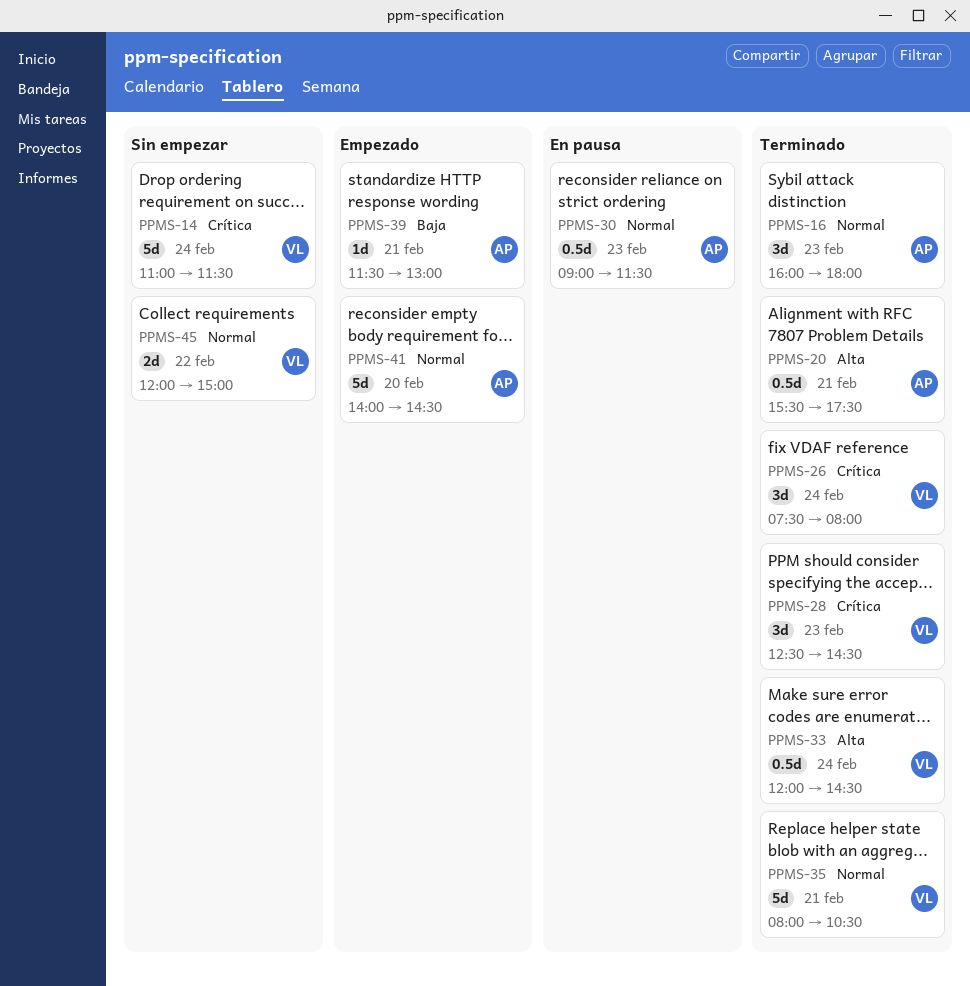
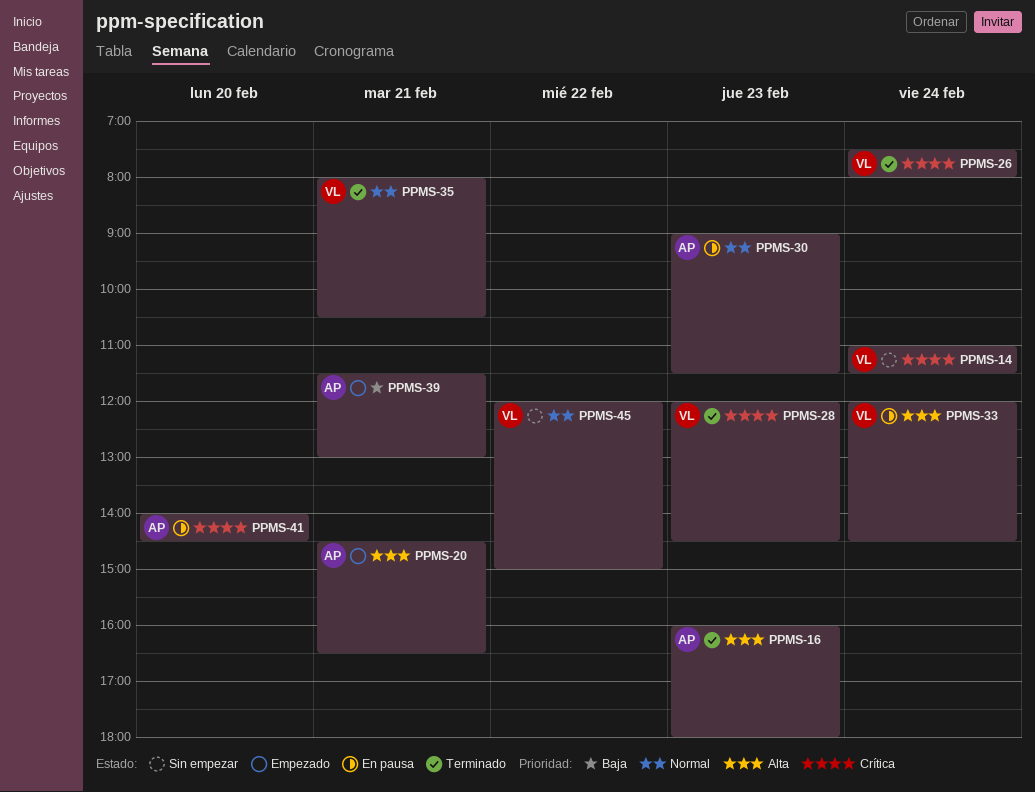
PPMS-16, priority: Normal -> Alta
PPMS-20, status: Terminado -> Empezado
PPMS-20, begins: 15:30 -> 14:30
PPMS-20, ends: 17:30 -> 16:30
PPMS-28, begins: 12:30 -> 12:00
PPMS-33, status: Terminado -> En pausa
PPMS-41, status: Empezado -> En pausa
PPMS-41, priority: Normal -> Crítica

